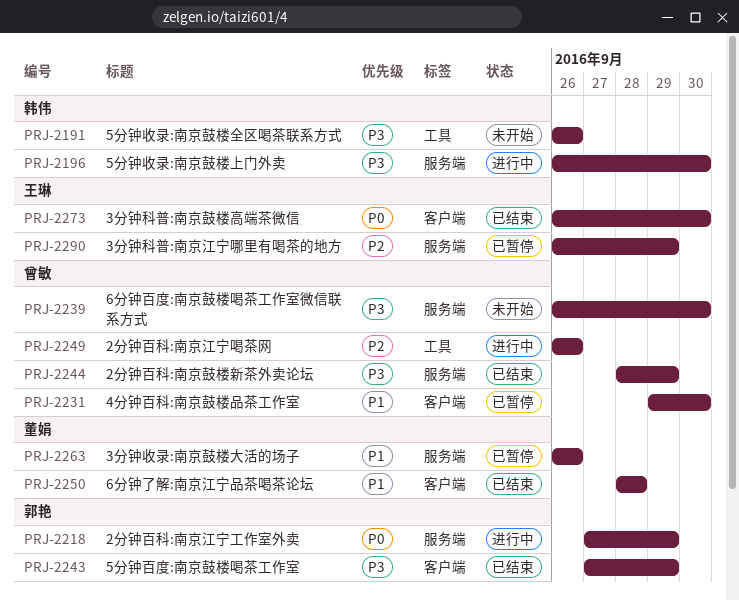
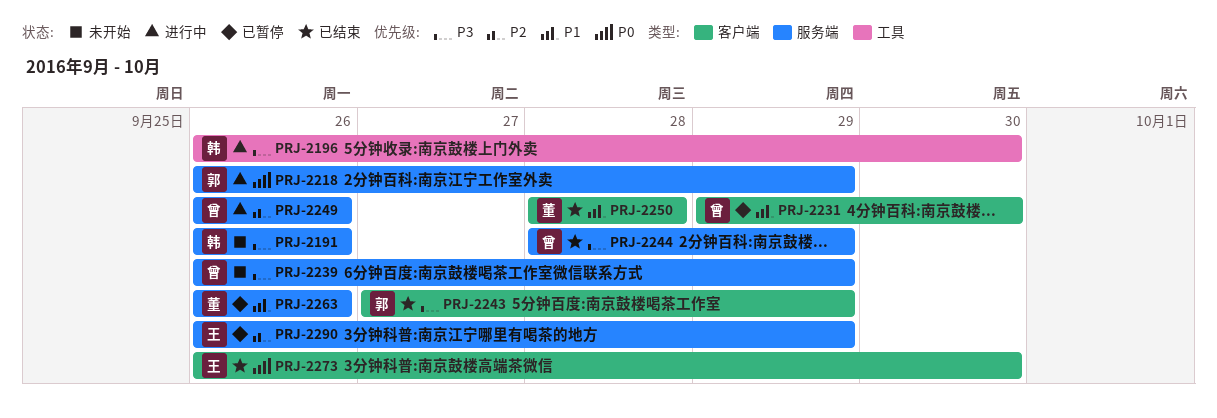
PRJ-2191, label: 工具 -> 服务端
PRJ-2196, label: 服务端 -> 工具
PRJ-2218, start: Sep 27 -> Sep 26
PRJ-2239, due: Sep 30 -> Sep 29
PRJ-2249, label: 工具 -> 服务端

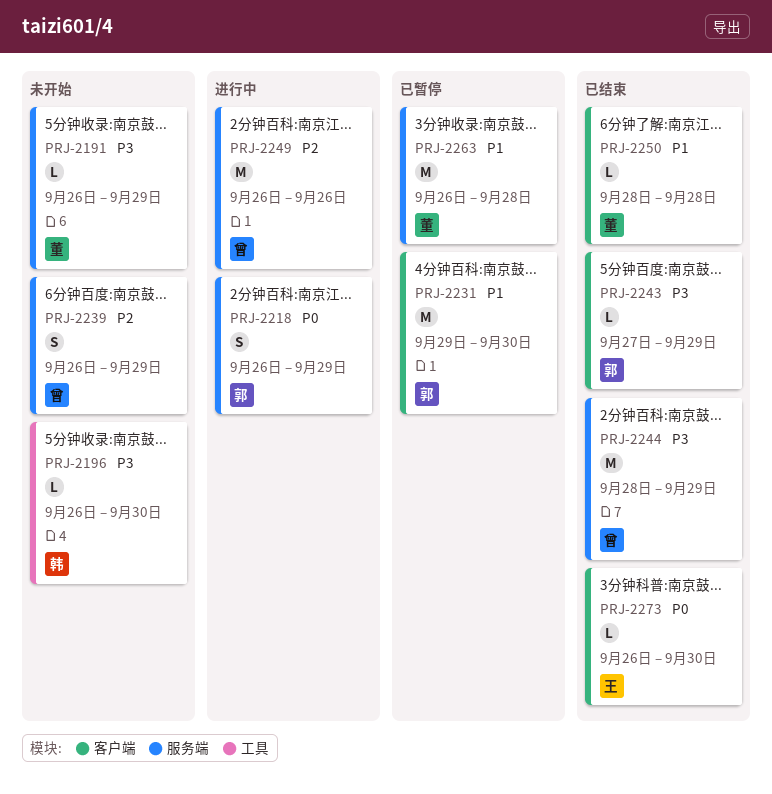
PRJ-2191, owner: 韩 -> 董
PRJ-2191, due: Sep 26 -> Sep 29
PRJ-2196, status: 进行中 -> 未开始
PRJ-2231, owner: 曾 -> 郭
PRJ-2239, priority: P3 -> P2
PRJ-2263, due: Sep 26 -> Sep 28
PRJ-2290: present -> none

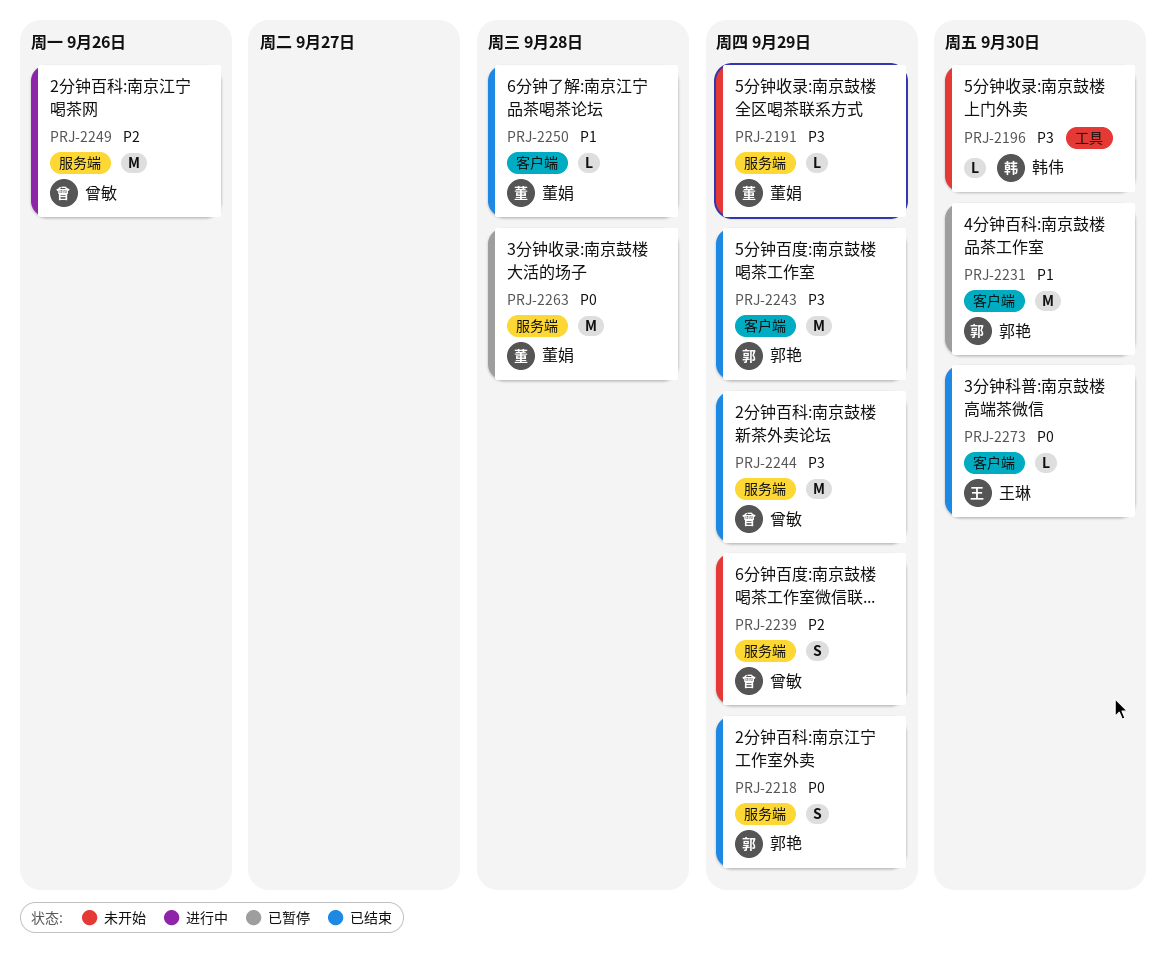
PRJ-2218, status: 进行中 -> 已结束
PRJ-2243, estimate: L -> M
PRJ-2263, priority: P1 -> P0

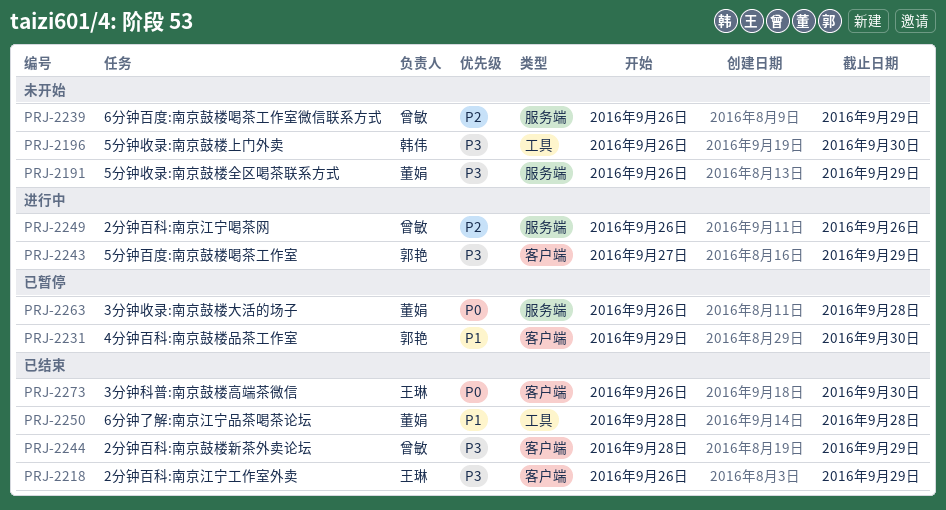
PRJ-2218, owner: 郭艳 -> 王琳
PRJ-2218, priority: P0 -> P3
PRJ-2218, label: 服务端 -> 客户端
PRJ-2243, status: 已结束 -> 进行中
PRJ-2244, label: 服务端 -> 客户端
PRJ-2250, label: 客户端 -> 工具

